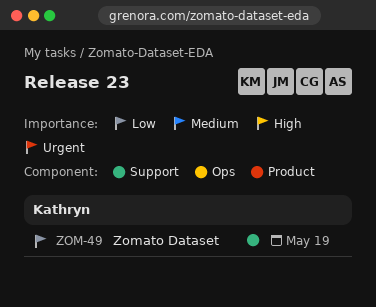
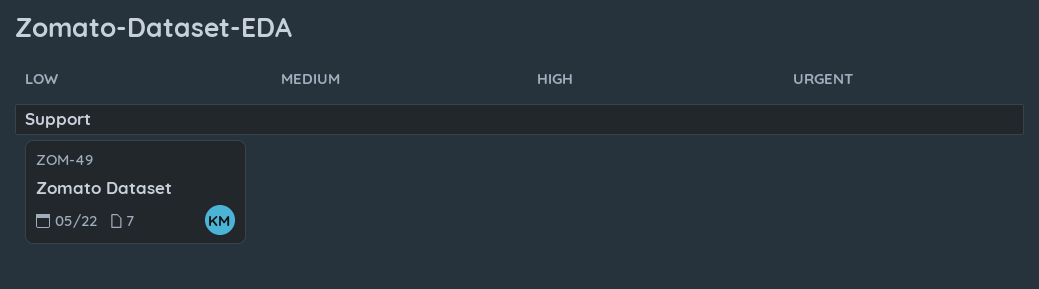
ZOM-49, due: May 19 -> May 22

